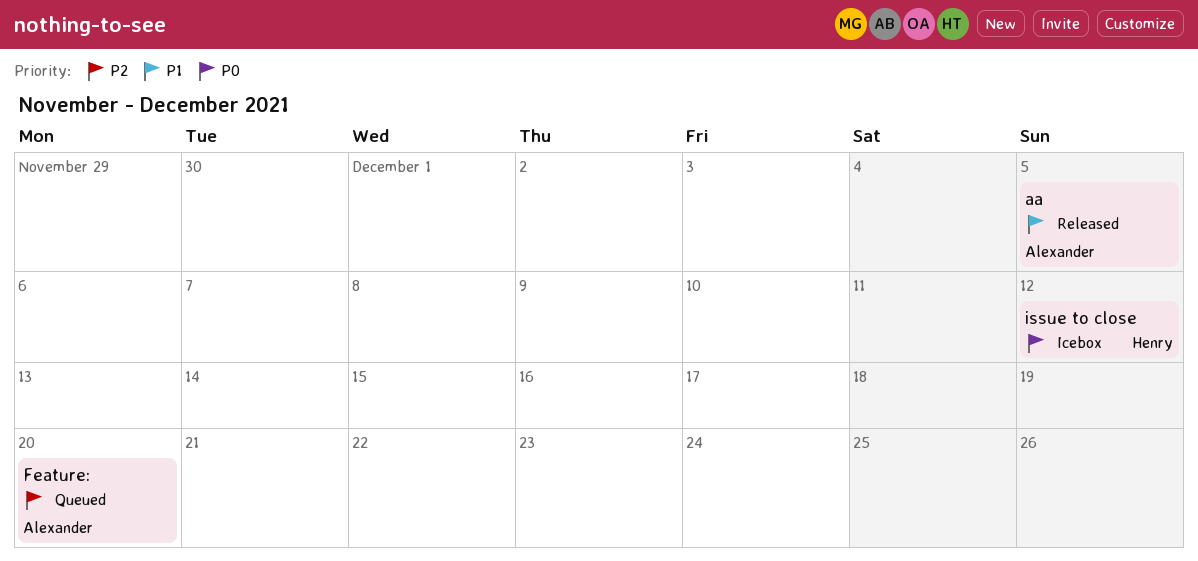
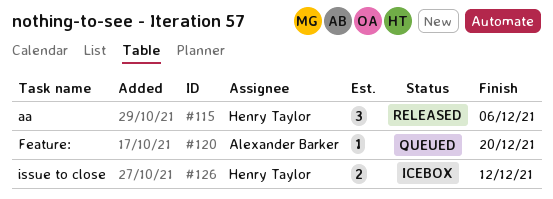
aa, owner: Alexander Barker -> Henry Taylor
aa, due: Dec 5 -> Dec 6

